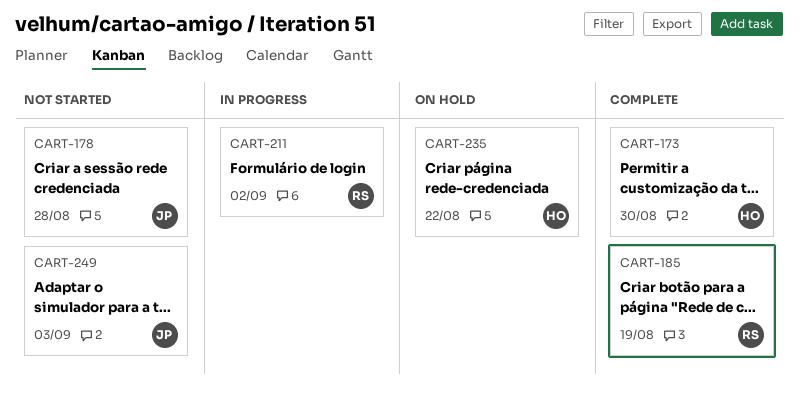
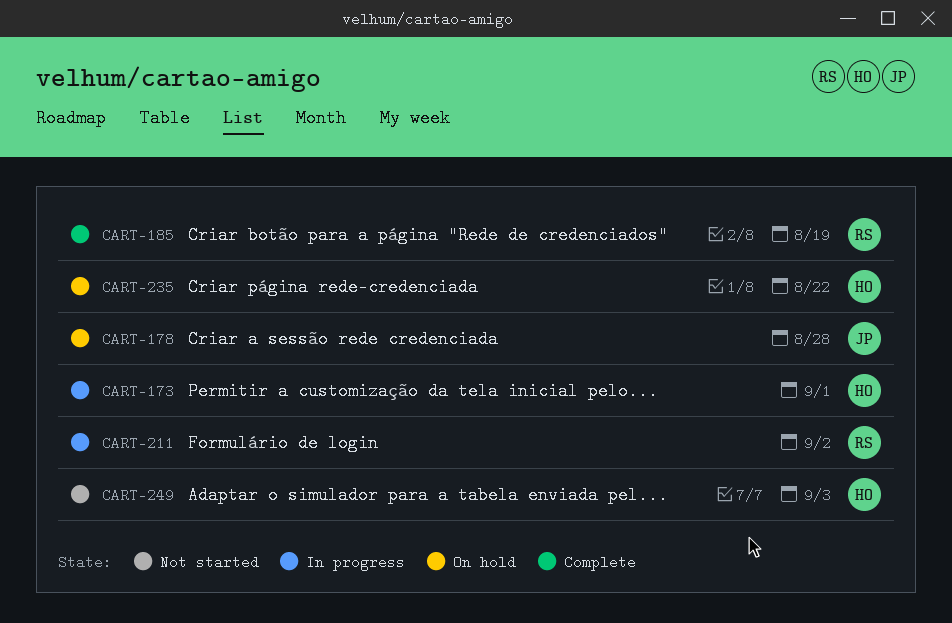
CART-173, status: Complete -> In progress
CART-173, due: Aug 30 -> Sep 1
CART-178, status: Not started -> On hold
CART-249, owner: JP -> HO

